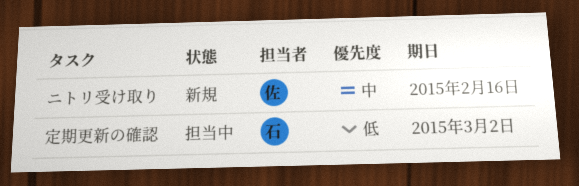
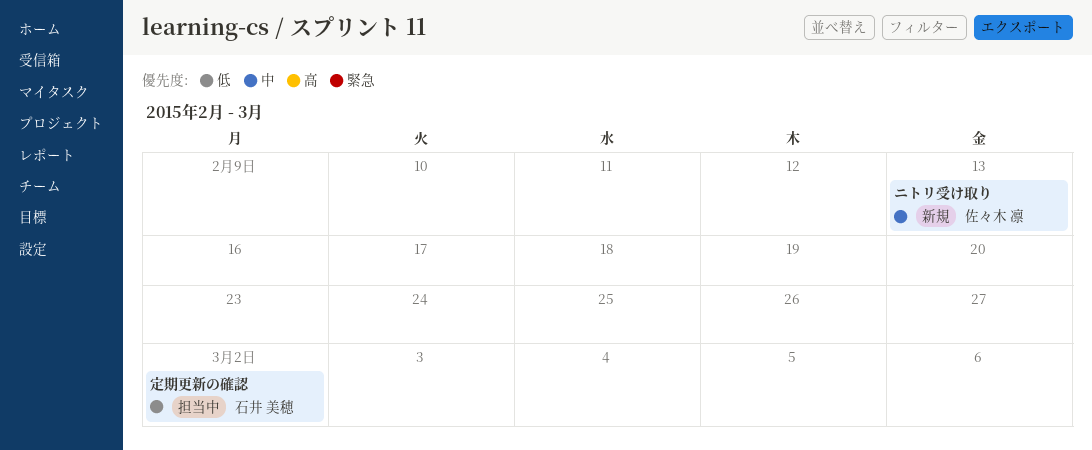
ニトリ受け取り, due: Feb 16 -> Feb 13

